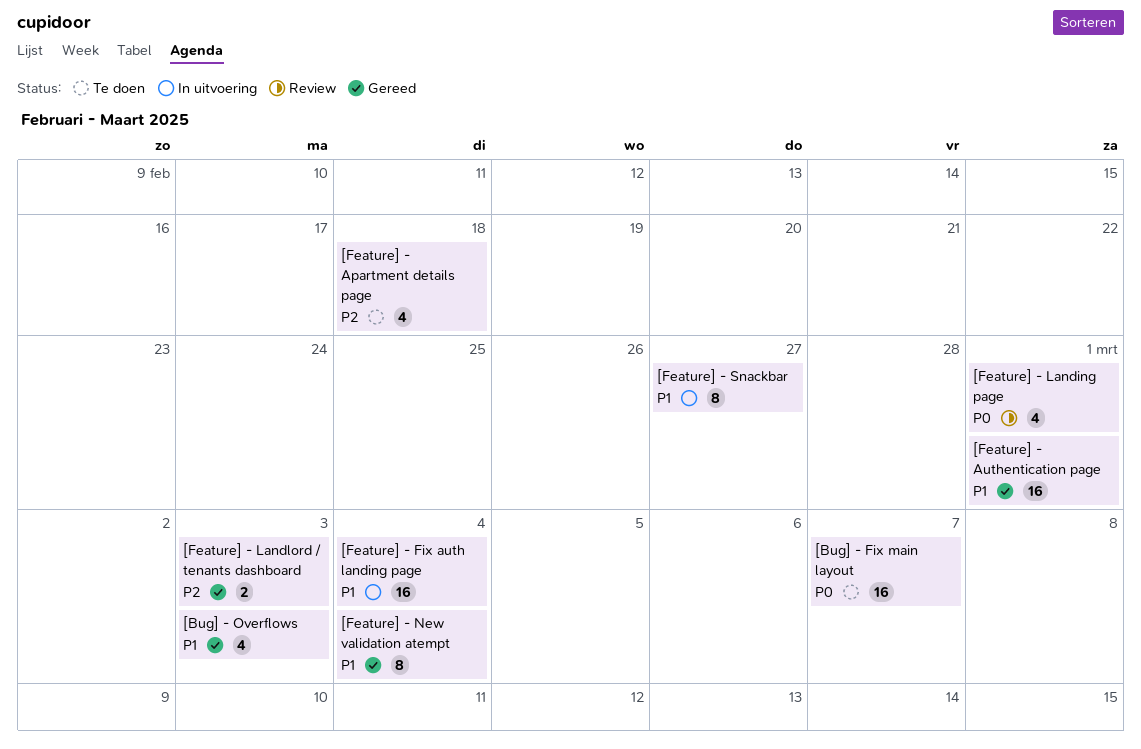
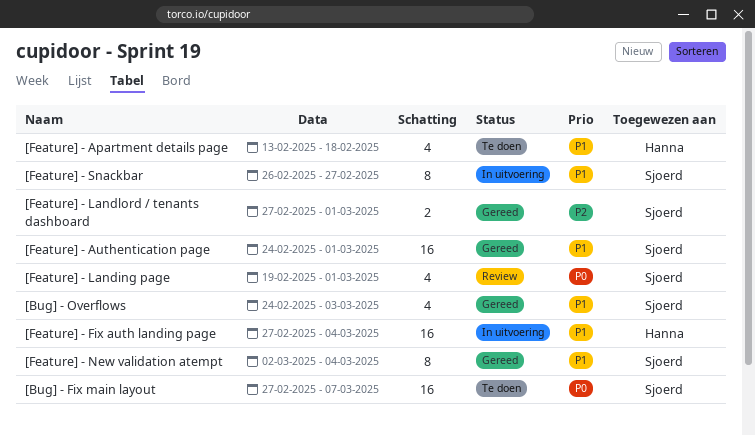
[Feature] - Apartment details page, priority: P2 -> P1
[Feature] - Landlord / tenants dashboard, due: Mar 3 -> Mar 1

